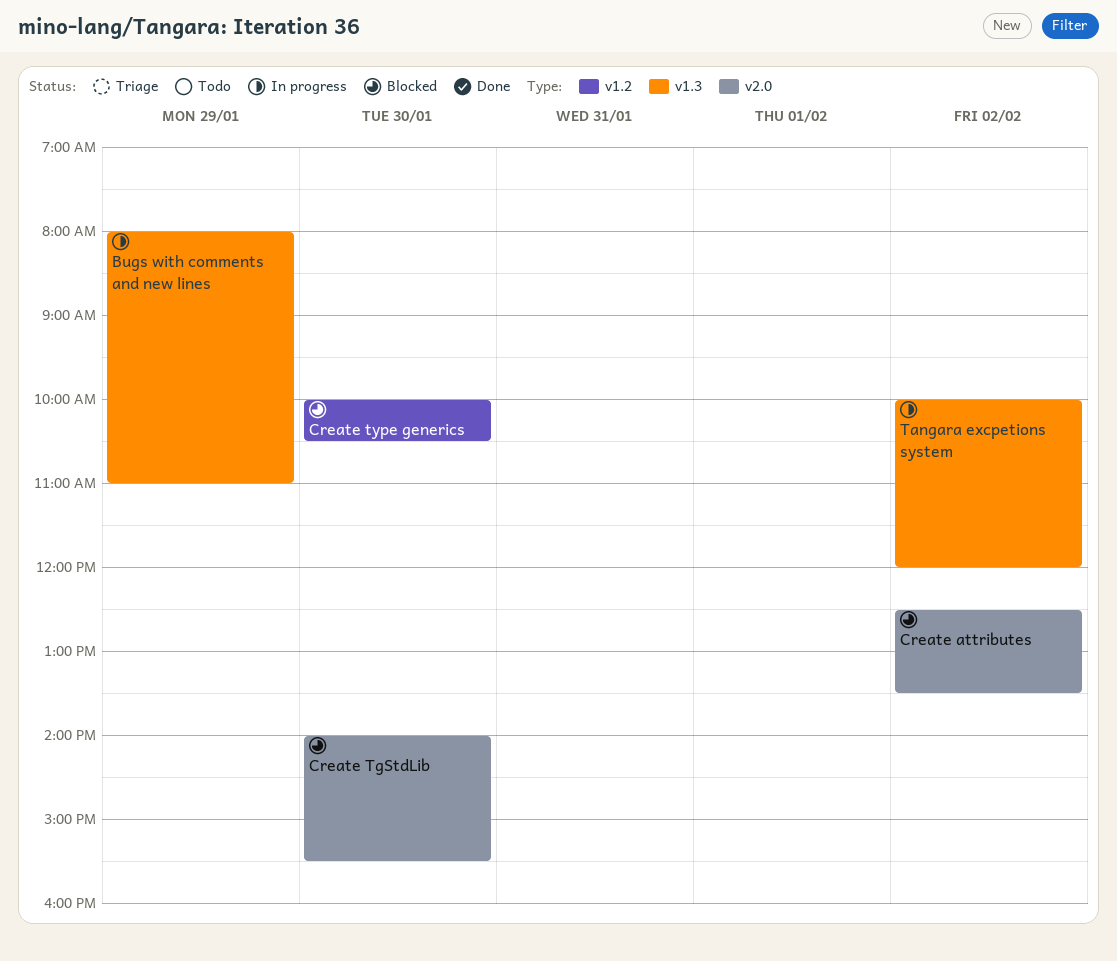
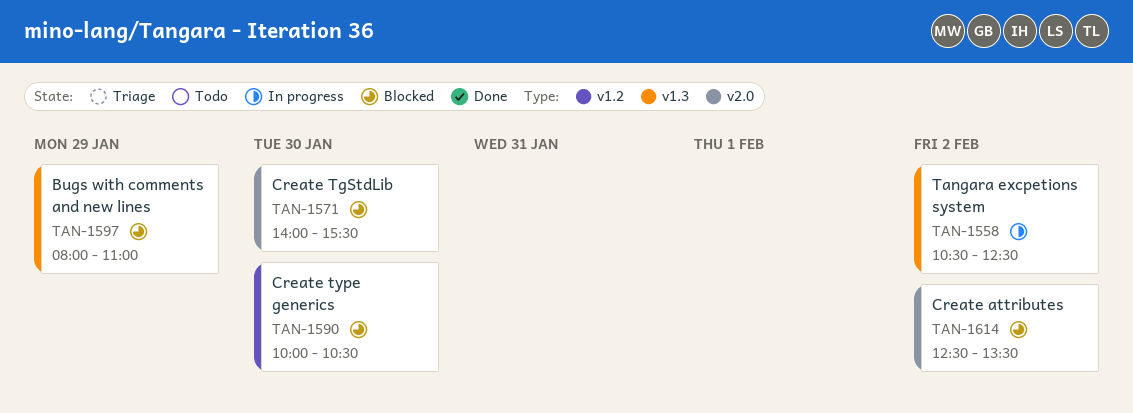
Bugs with comments and new lines, status: In progress -> Blocked
Tangara excpetions system, begins: 10:00 -> 10:30
Tangara excpetions system, ends: 12:00 -> 12:30

